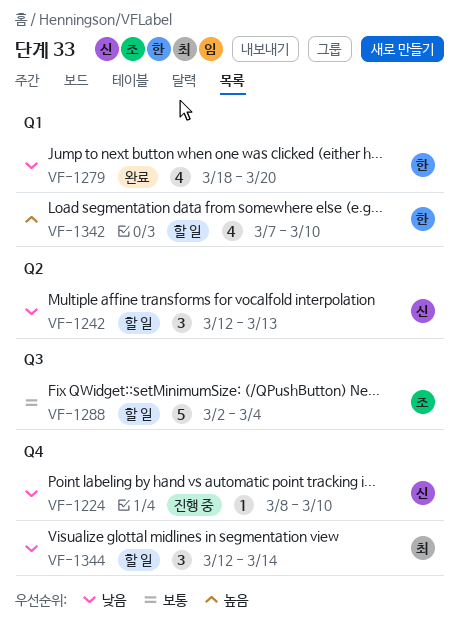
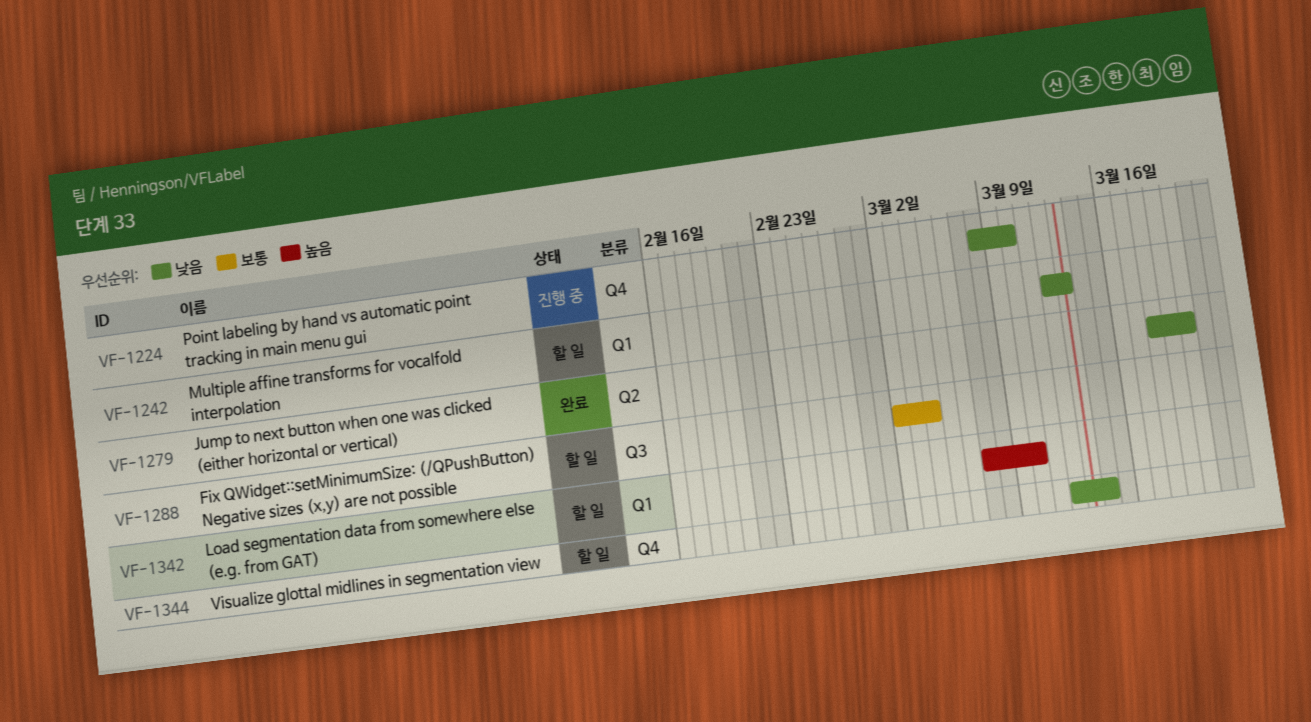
VF-1242, label: Q2 -> Q1
VF-1279, label: Q1 -> Q2

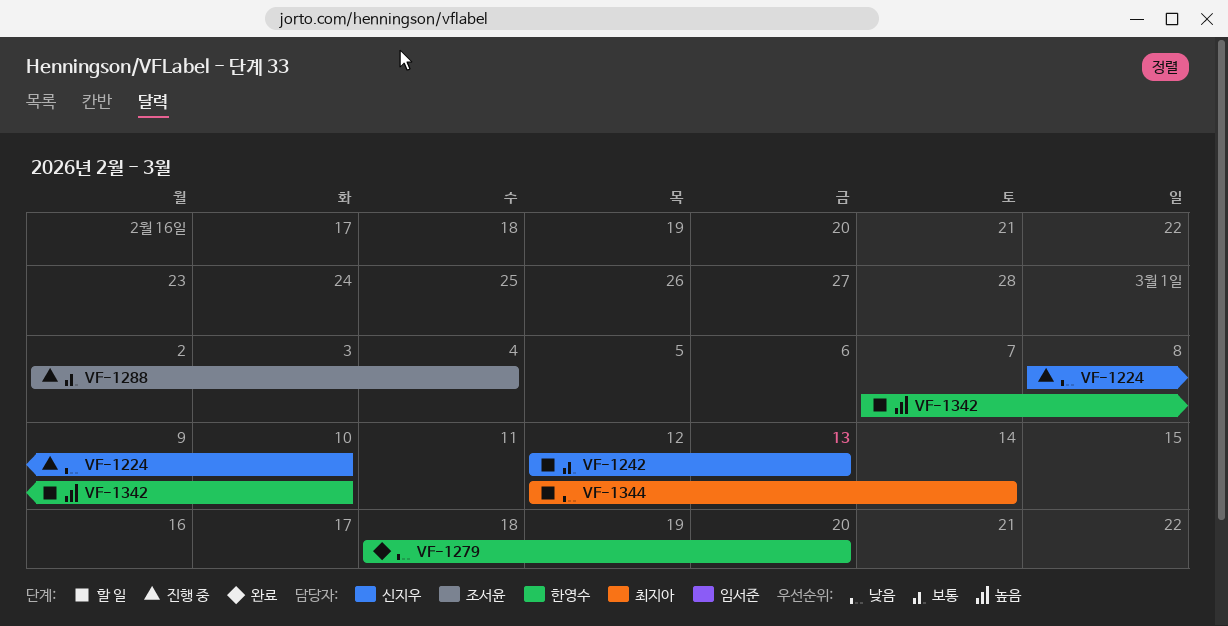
VF-1242, priority: 낮음 -> 보통
VF-1288, status: 할 일 -> 진행 중

